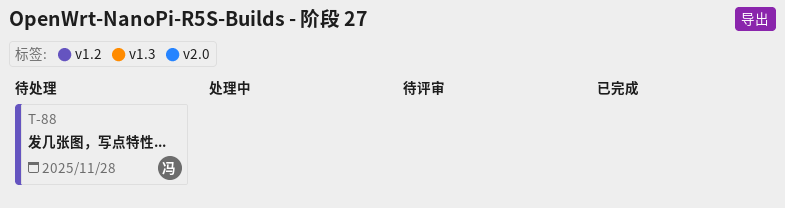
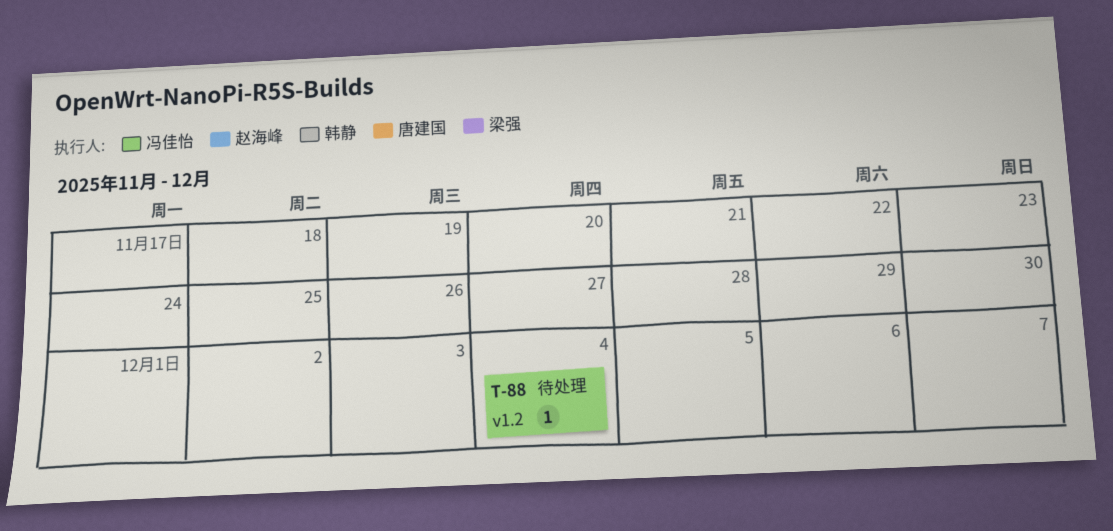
T-88, due: Nov 28 -> Dec 4

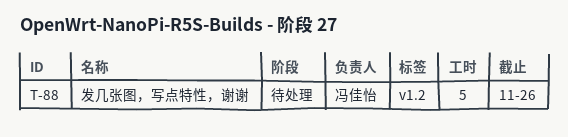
T-88, estimate: 1 -> 5
T-88, due: Dec 4 -> Nov 26

